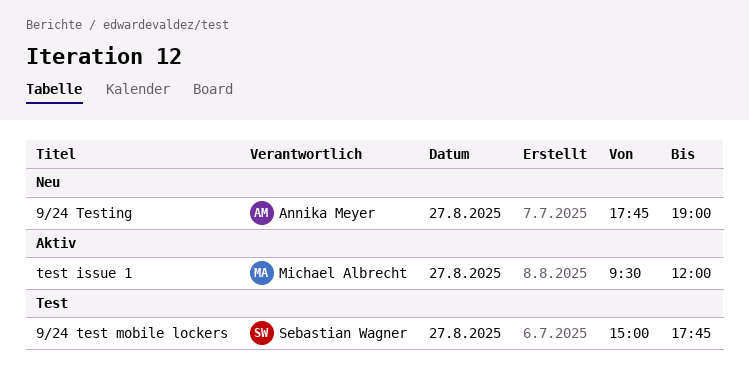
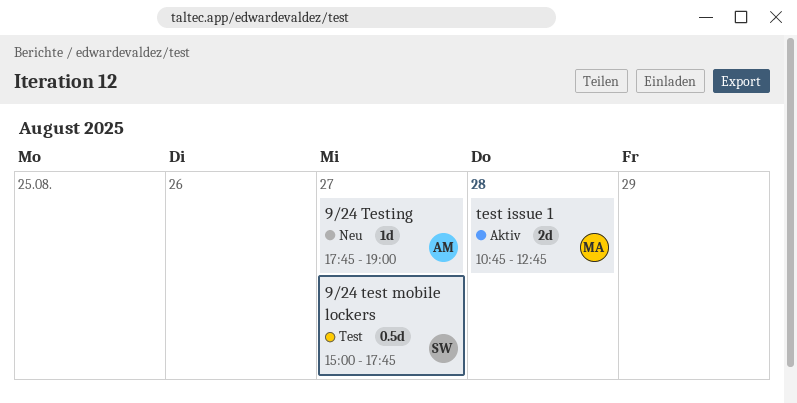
test issue 1, day: Aug 27 -> Aug 28
test issue 1, begins: 09:30 -> 10:45
test issue 1, ends: 12:00 -> 12:45

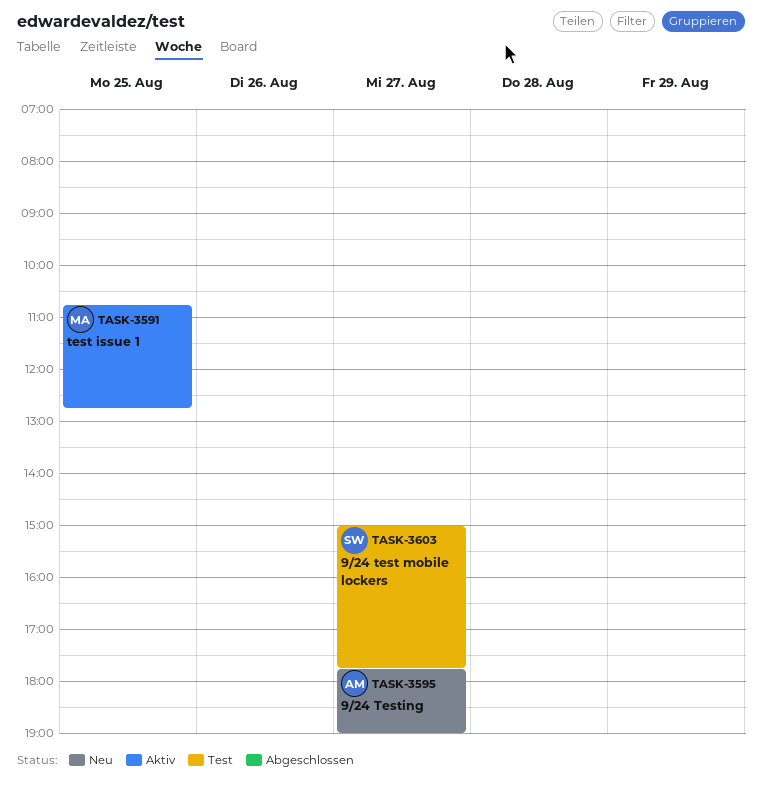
test issue 1, day: Aug 28 -> Aug 25

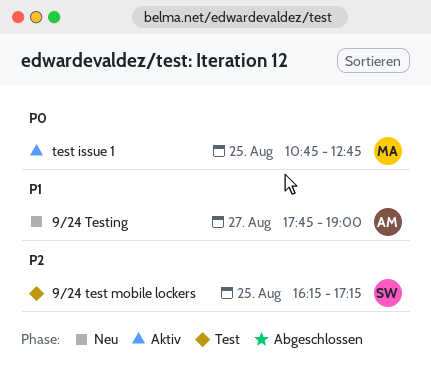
9/24 test mobile lockers, day: Aug 27 -> Aug 25
9/24 test mobile lockers, begins: 15:00 -> 16:15
9/24 test mobile lockers, ends: 17:45 -> 17:15

